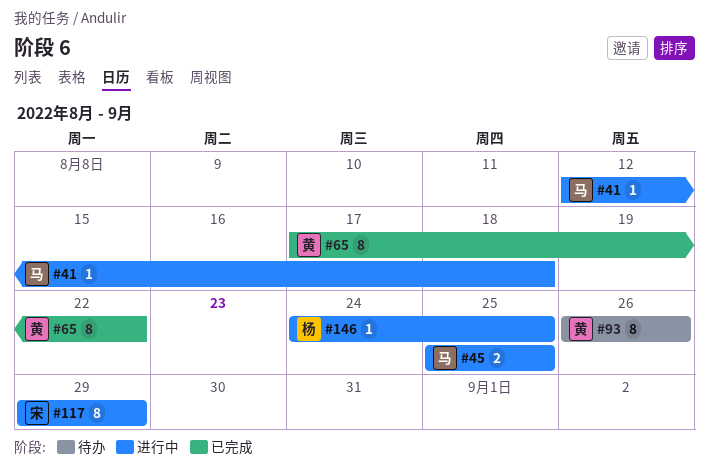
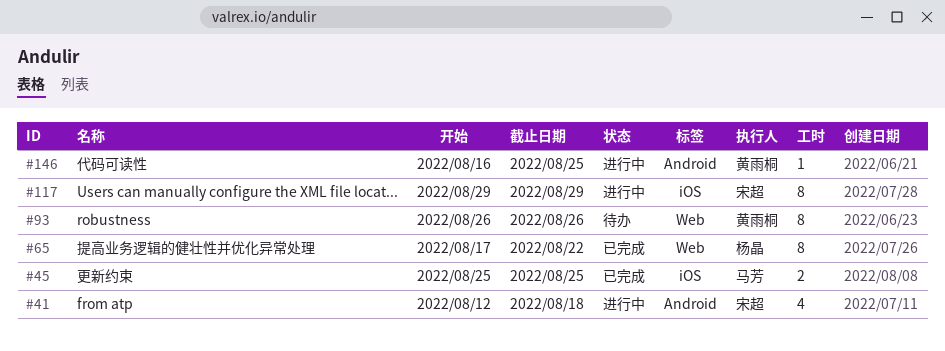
#41, owner: 马芳 -> 宋超
#41, estimate: 1 -> 4
#45, status: 进行中 -> 已完成
#65, owner: 黄雨桐 -> 杨晶
#146, owner: 杨晶 -> 黄雨桐
#146, start: Aug 24 -> Aug 16

